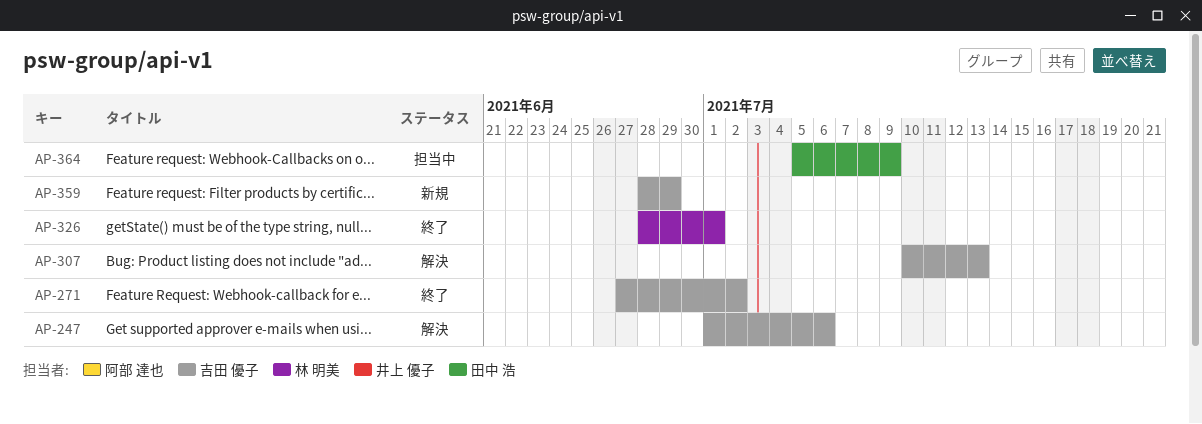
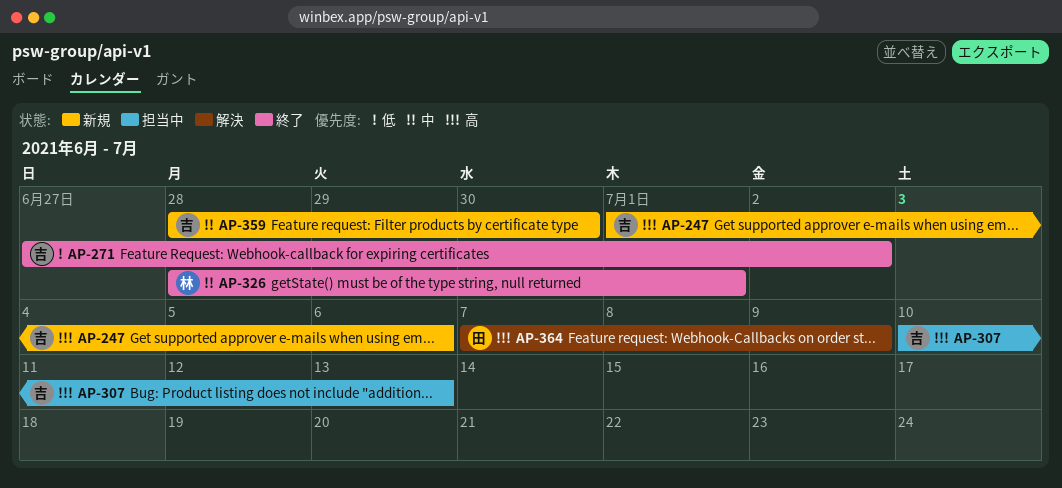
AP-247, status: 解決 -> 新規
AP-307, status: 解決 -> 担当中
AP-359, due: Jun 29 -> Jun 30
AP-364, status: 担当中 -> 解決
AP-364, start: Jul 5 -> Jul 7

